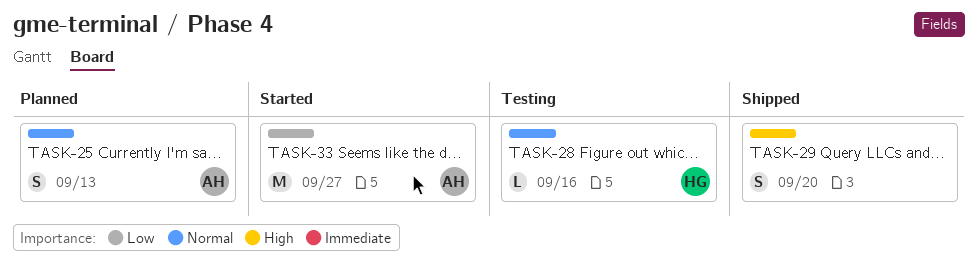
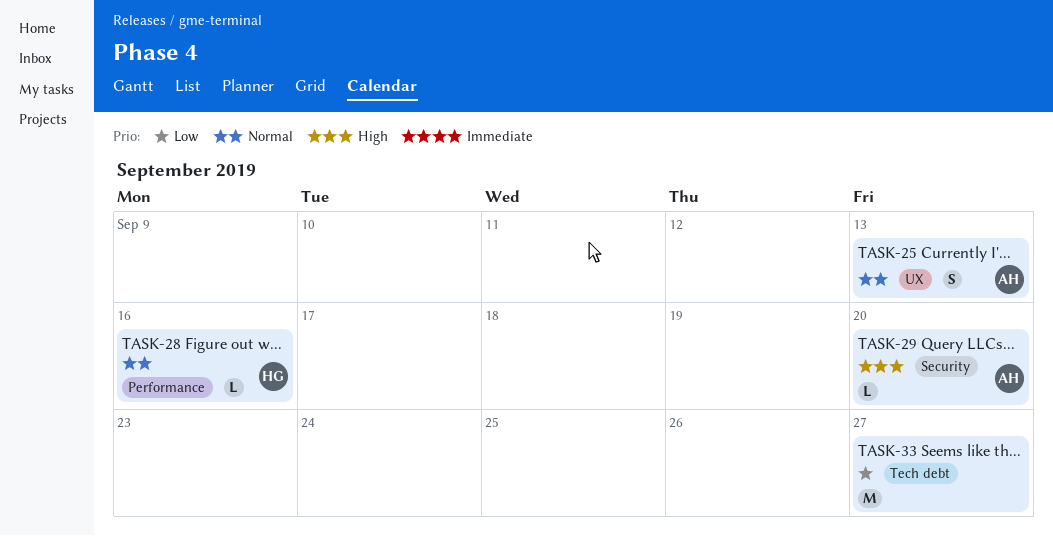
TASK-29, owner: none -> AH
TASK-29, estimate: S -> L
TASK-33, owner: AH -> none

